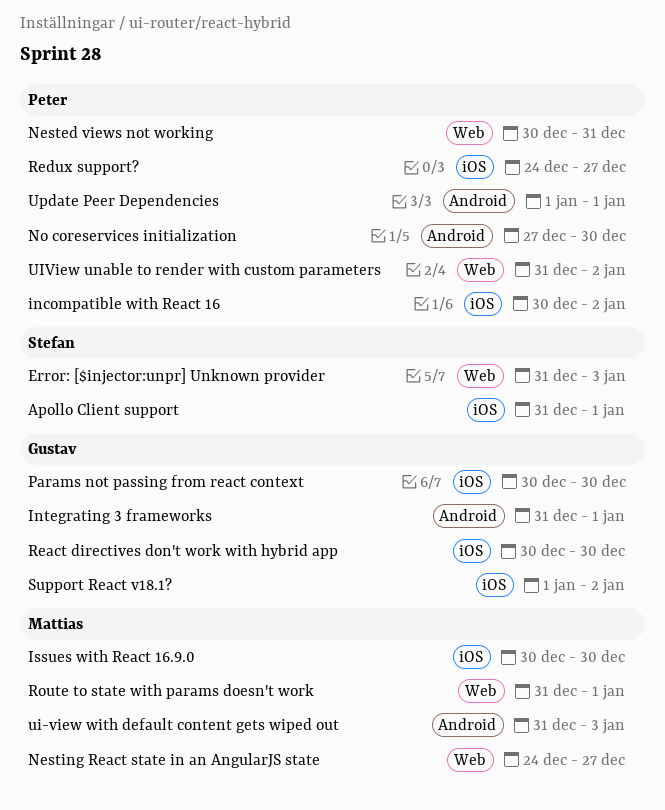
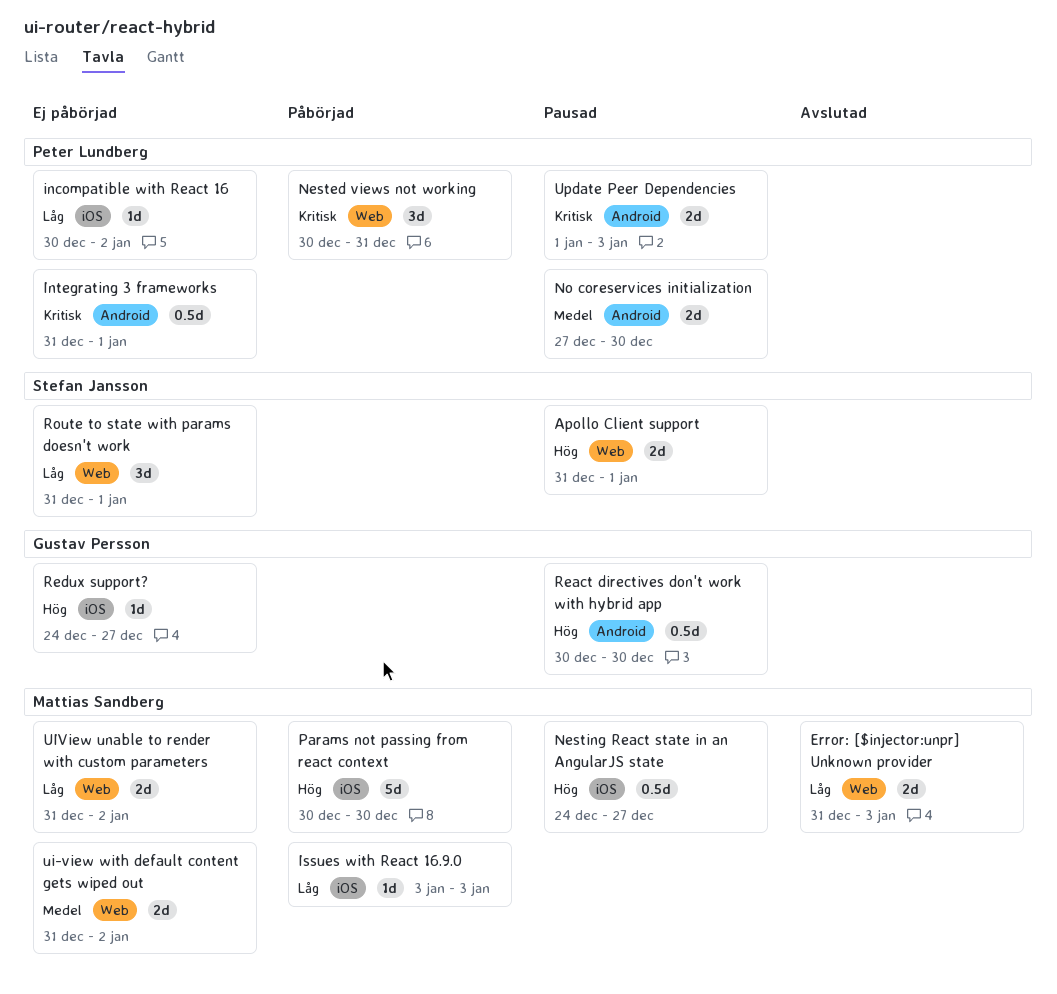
Apollo Client support, label: iOS -> Web
Error: [$injector:unpr] Unknown provider, owner: Stefan Jansson -> Mattias Sandberg
Integrating 3 frameworks, owner: Gustav Persson -> Peter Lundberg
Issues with React 16.9.0, start: Dec 30 -> Jan 3
Issues with React 16.9.0, due: Dec 30 -> Jan 3
Nesting React state in an AngularJS state, label: Web -> iOS
Params not passing from react context, owner: Gustav Persson -> Mattias Sandberg
React directives don't work with hybrid app, label: iOS -> Android
Redux support?, owner: Peter Lundberg -> Gustav Persson
Route to state with params doesn't work, owner: Mattias Sandberg -> Stefan Jansson
Support React v18.1?: present -> none
ui-view with default content gets wiped out, label: Android -> Web
ui-view with default content gets wiped out, due: Jan 3 -> Jan 2
UIView unable to render with custom parameters, owner: Peter Lundberg -> Mattias Sandberg
Update Peer Dependencies, due: Jan 1 -> Jan 3

